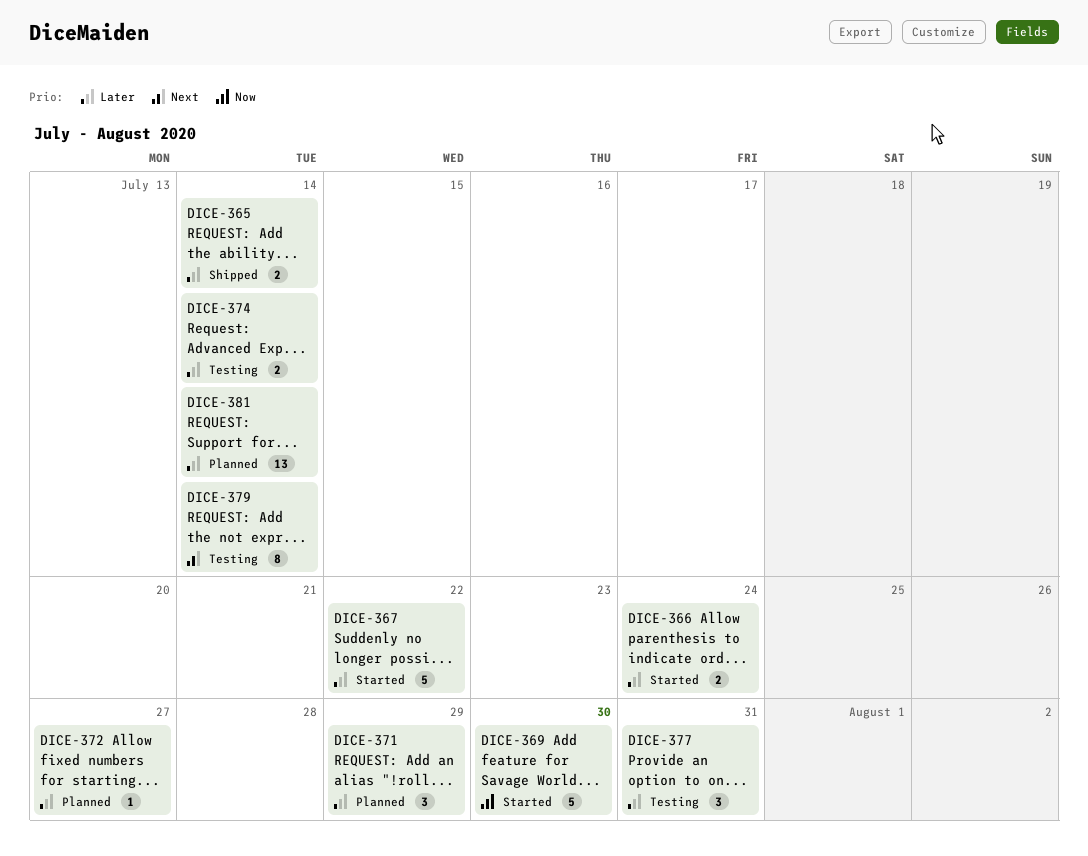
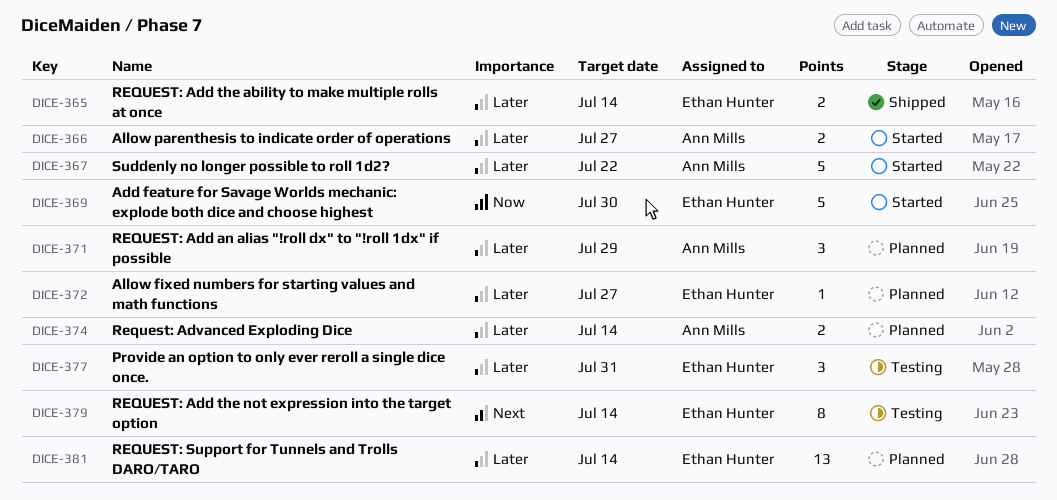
DICE-366, due: Jul 24 -> Jul 27
DICE-374, status: Testing -> Planned

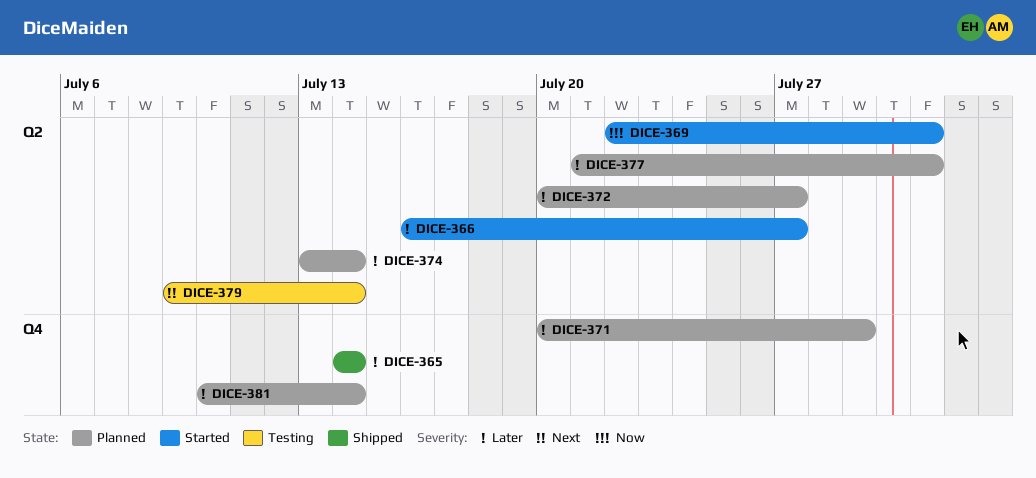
DICE-367: present -> none
DICE-369, due: Jul 30 -> Jul 31
DICE-377, status: Testing -> Planned

